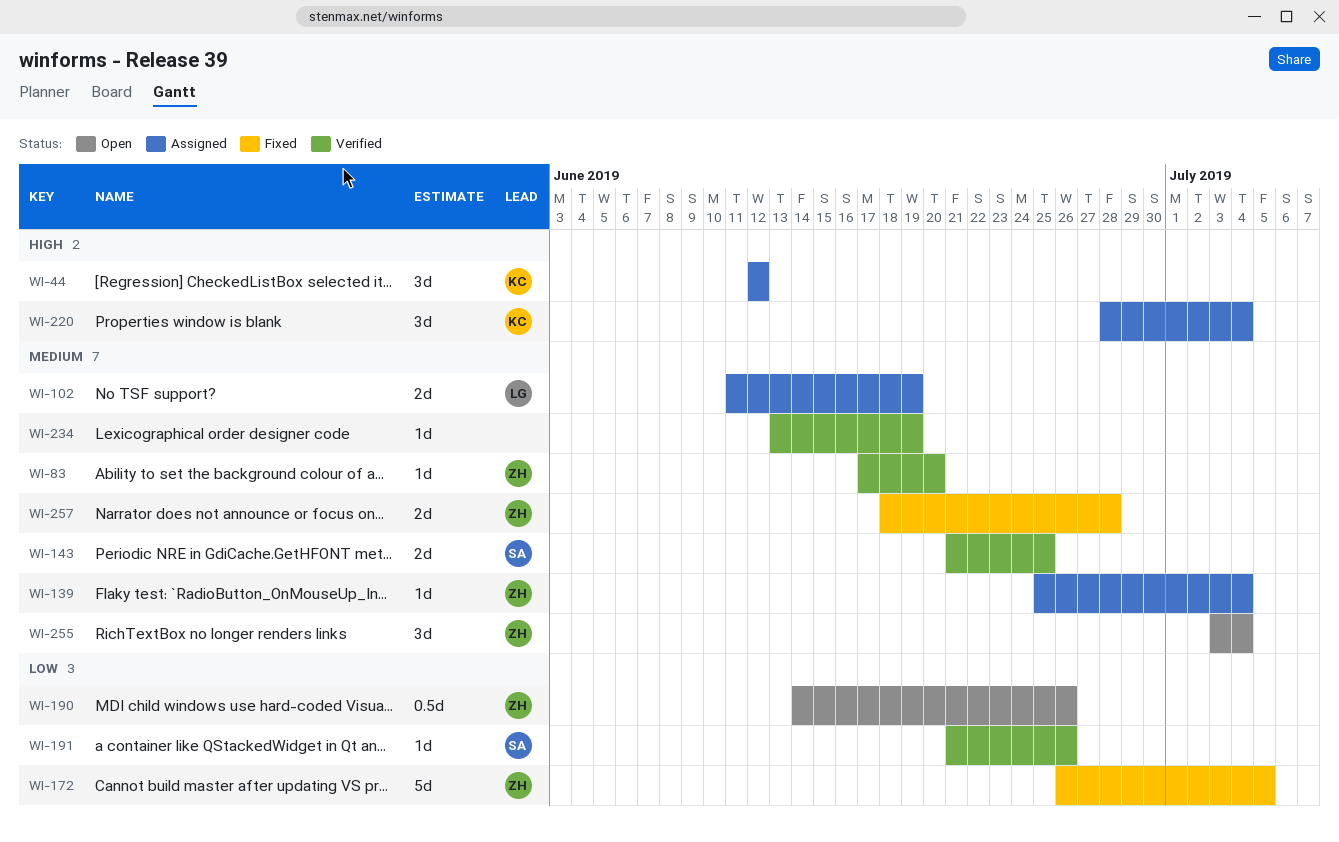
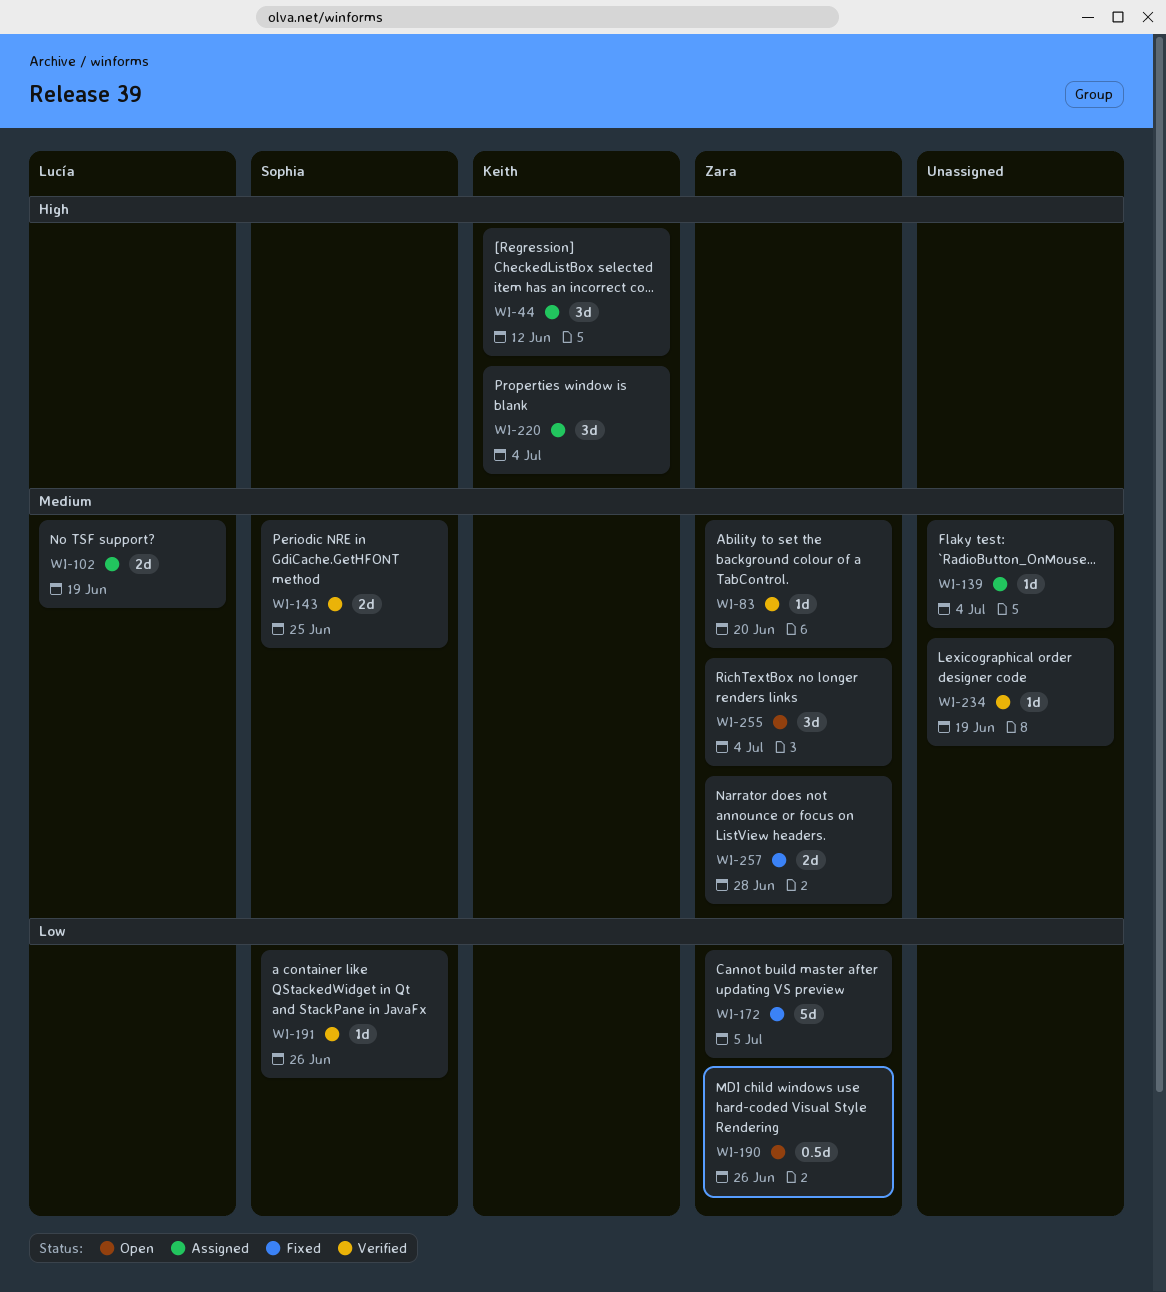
WI-139, owner: Zara -> none

